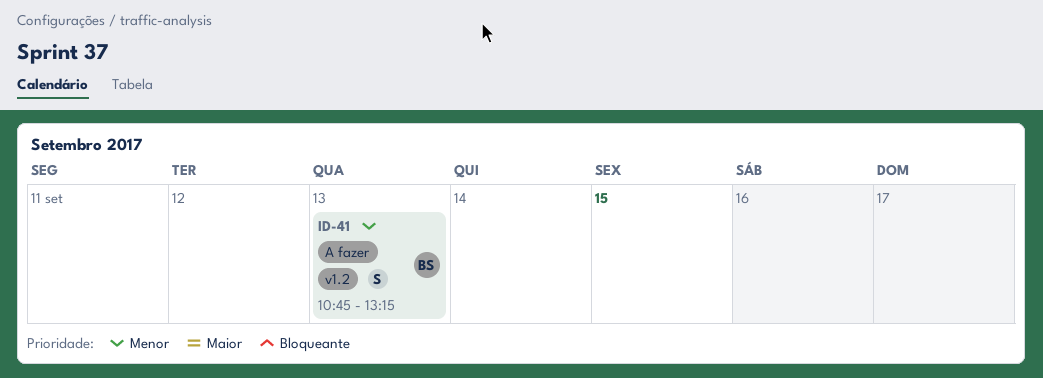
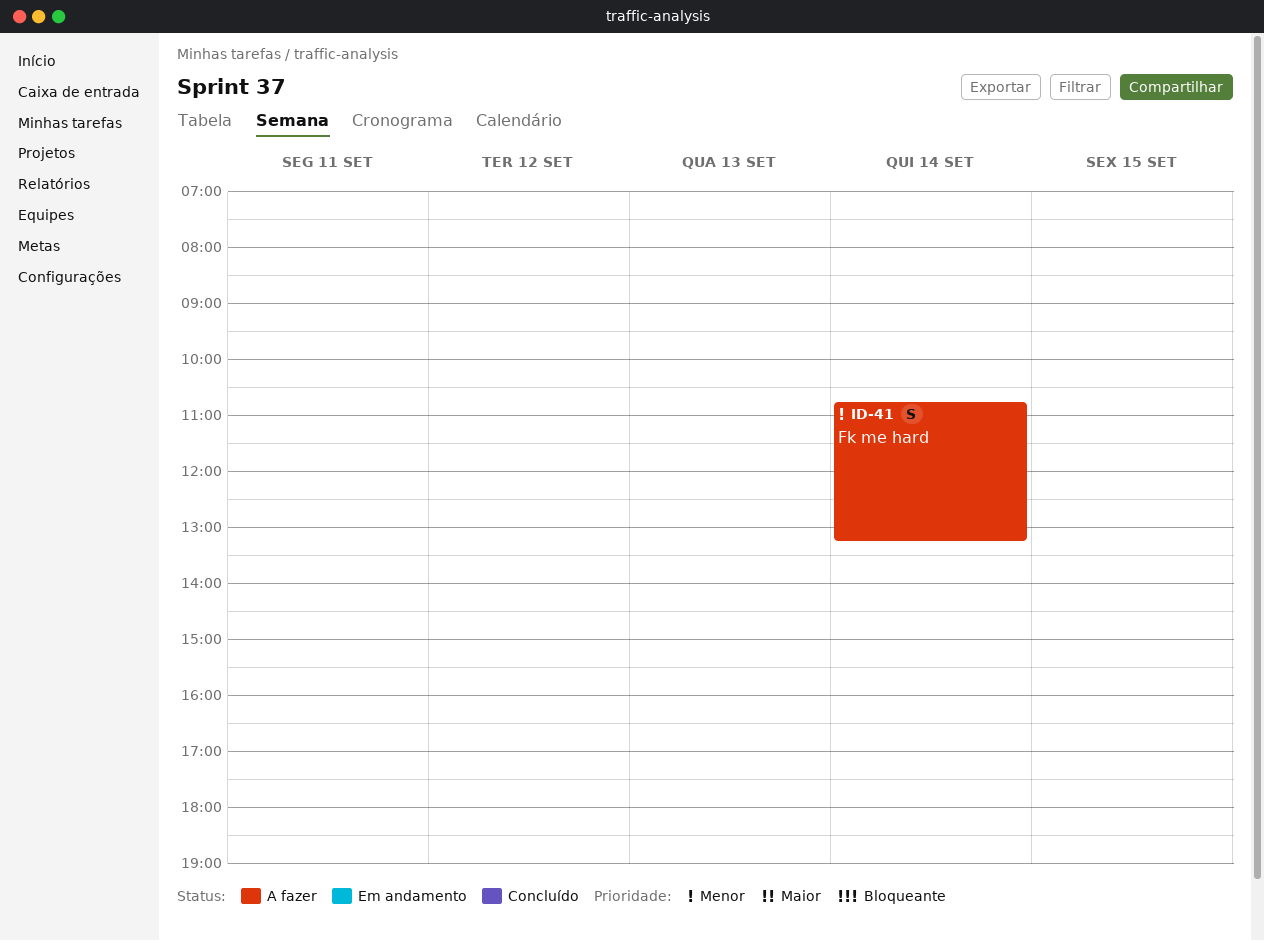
ID-41, day: Sep 13 -> Sep 14

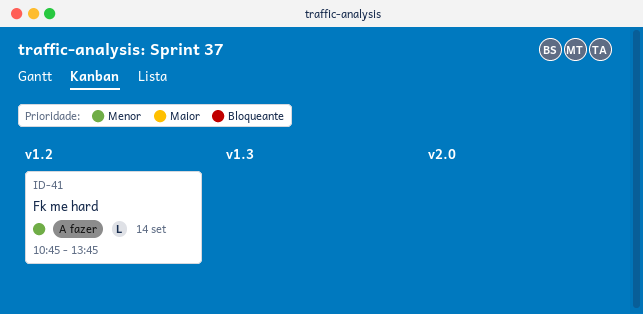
ID-41, estimate: S -> L
ID-41, ends: 13:15 -> 13:45

